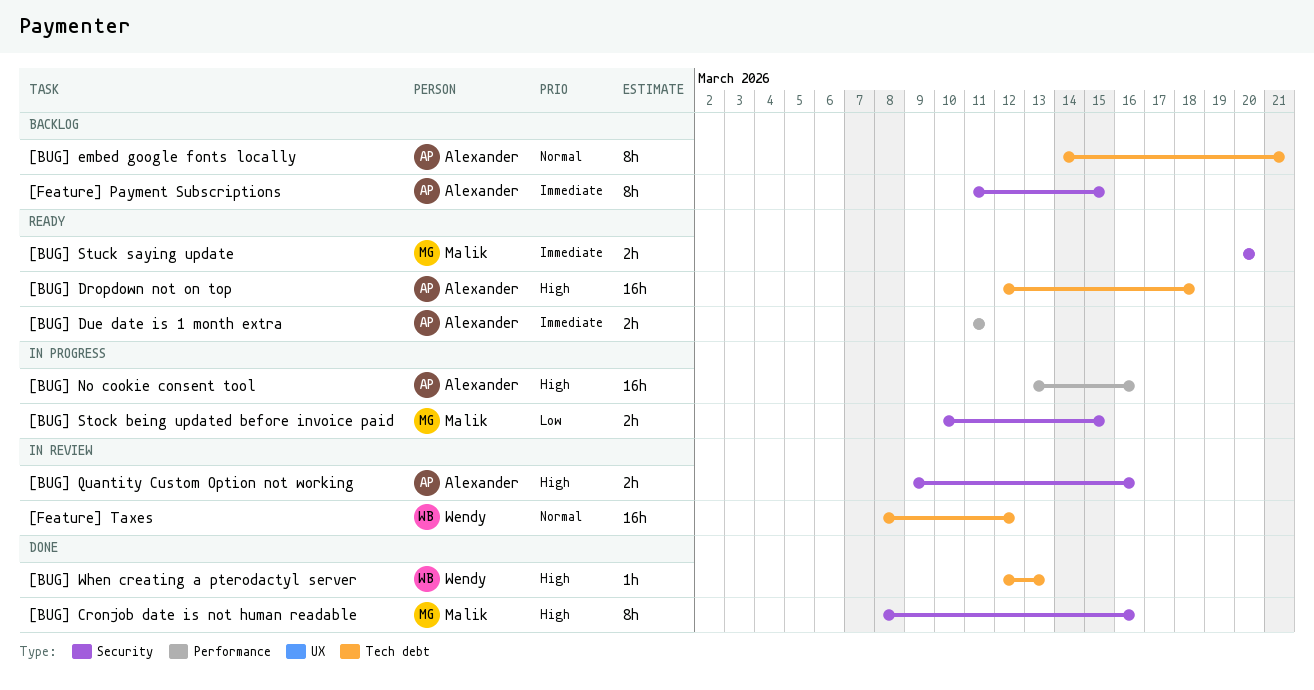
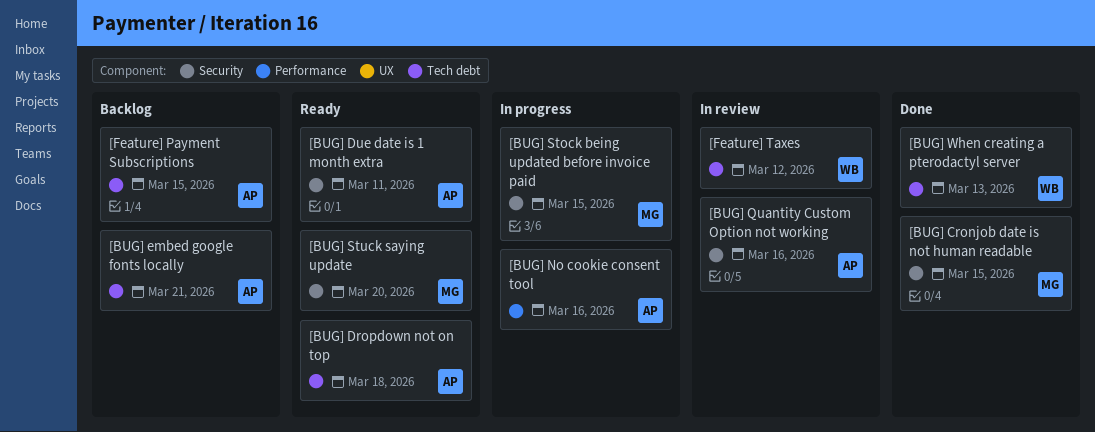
[BUG] Cronjob date is not human readable, due: Mar 16 -> Mar 15
[BUG] Due date is 1 month extra, label: Performance -> Security
[Feature] Payment Subscriptions, label: Security -> Tech debt

